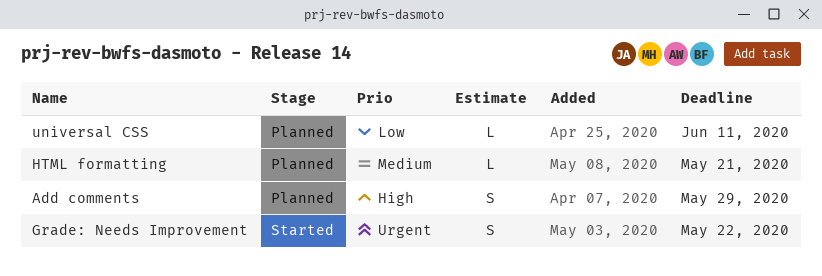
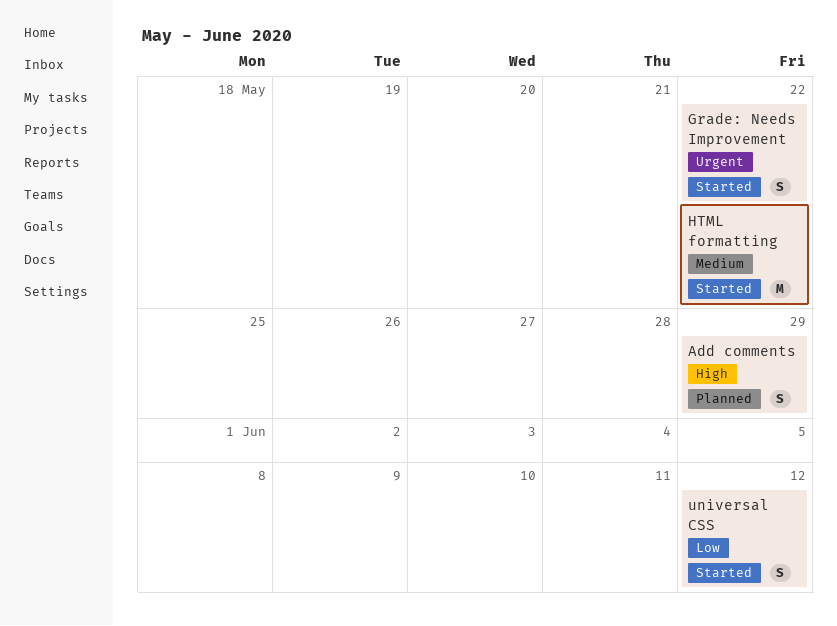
HTML formatting, status: Planned -> Started
HTML formatting, estimate: L -> M
HTML formatting, due: May 21 -> May 22
universal CSS, status: Planned -> Started
universal CSS, estimate: L -> S
universal CSS, due: Jun 11 -> Jun 12

